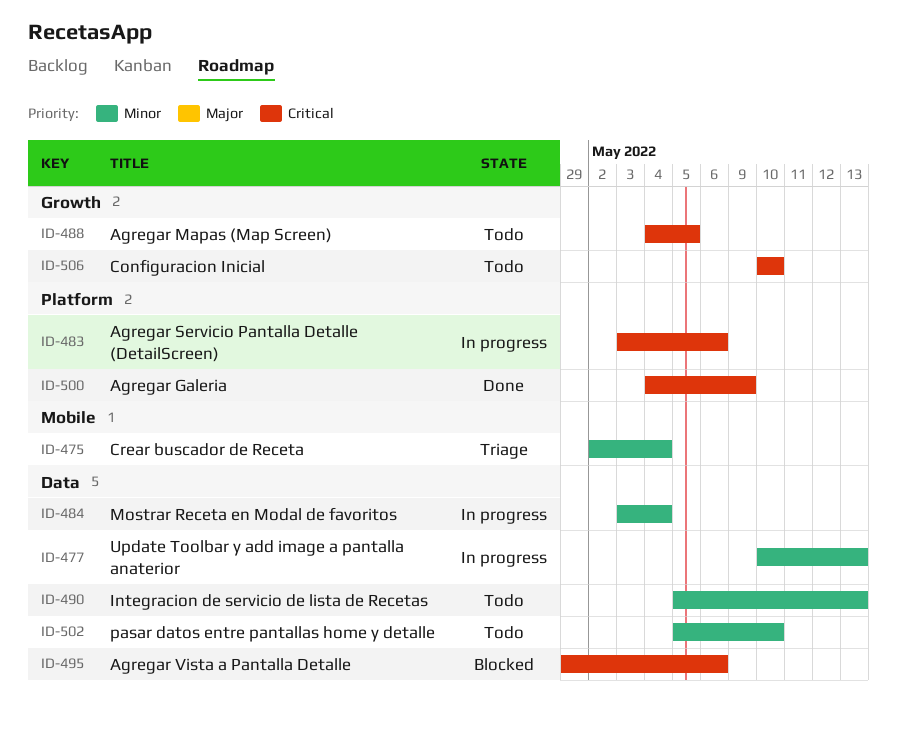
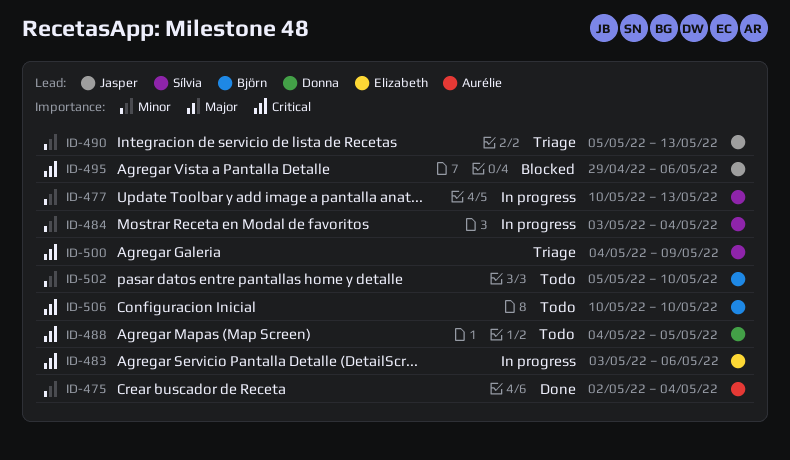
ID-475, status: Triage -> Done
ID-490, status: Todo -> Triage
ID-500, status: Done -> Triage

